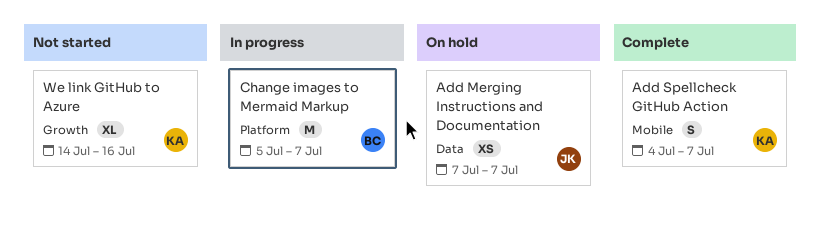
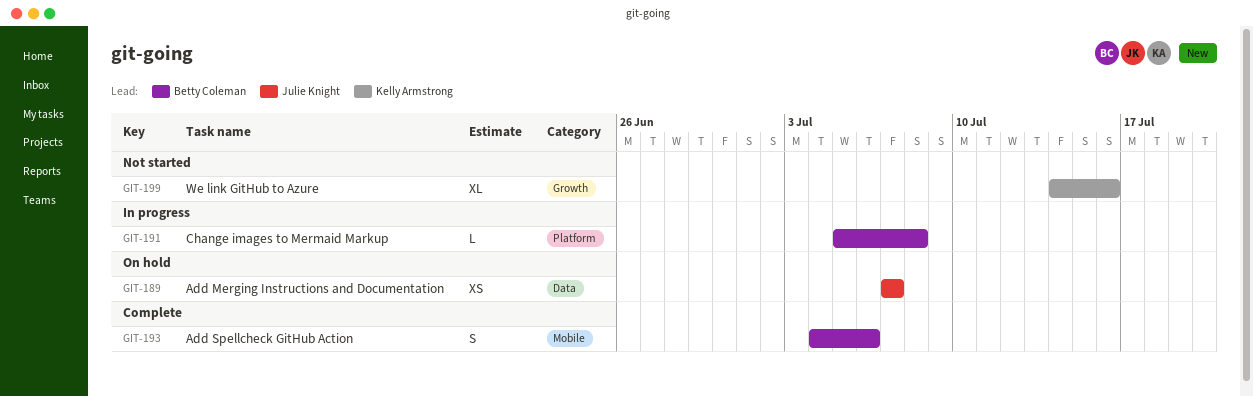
Add Spellcheck GitHub Action, owner: Kelly Armstrong -> Betty Coleman
Add Spellcheck GitHub Action, due: Jul 7 -> Jul 6
Change images to Mermaid Markup, estimate: M -> L
Change images to Mermaid Markup, due: Jul 7 -> Jul 8

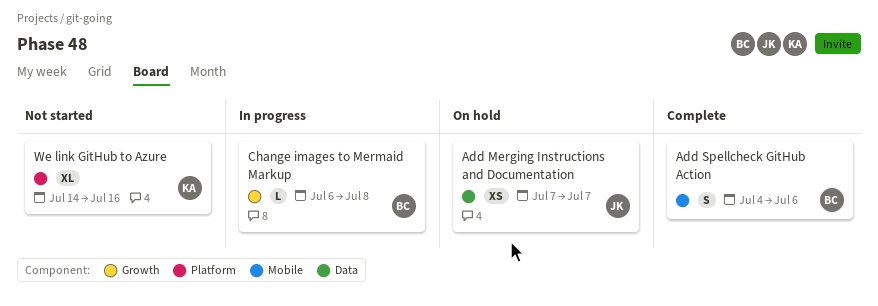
Change images to Mermaid Markup, label: Platform -> Growth
Change images to Mermaid Markup, start: Jul 5 -> Jul 6
We link GitHub to Azure, label: Growth -> Platform

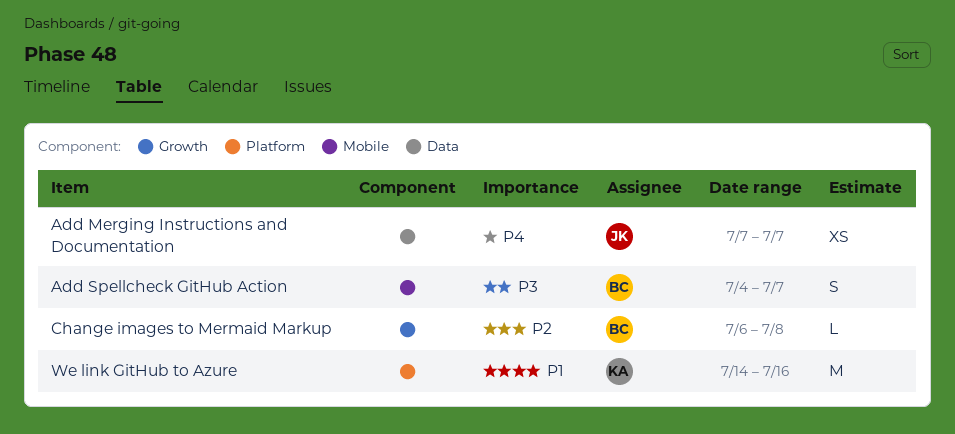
Add Spellcheck GitHub Action, due: Jul 6 -> Jul 7
We link GitHub to Azure, estimate: XL -> M

